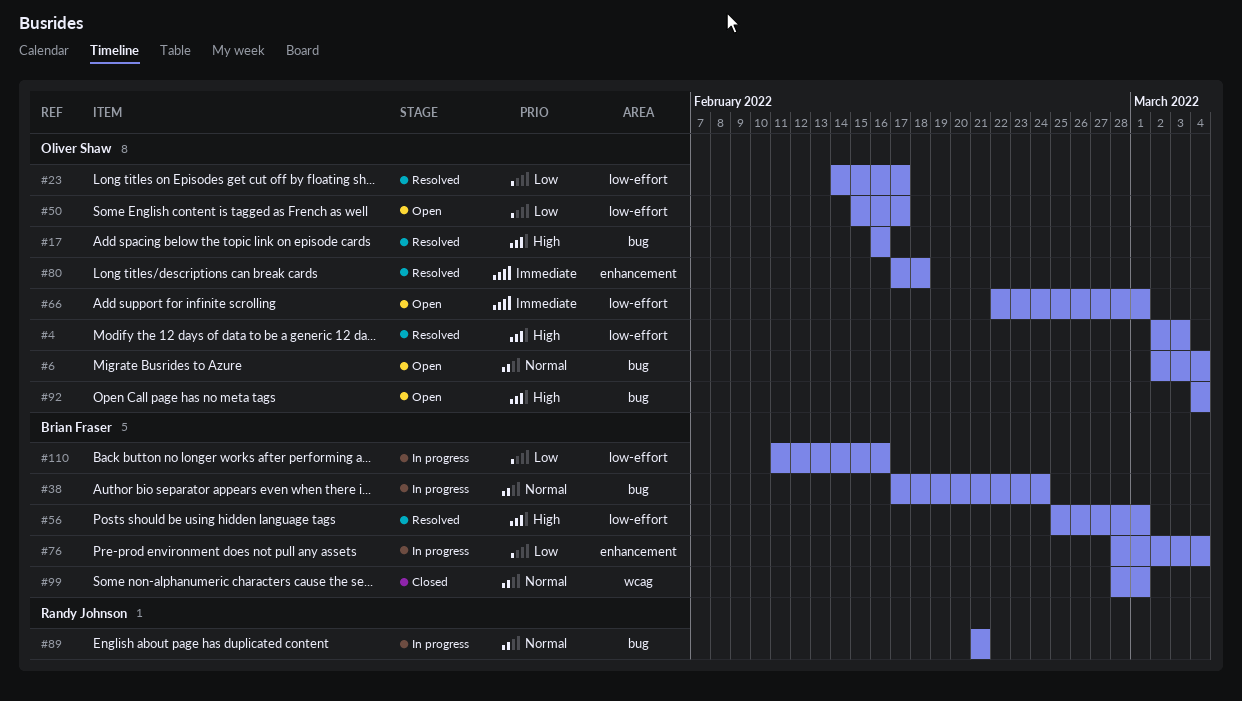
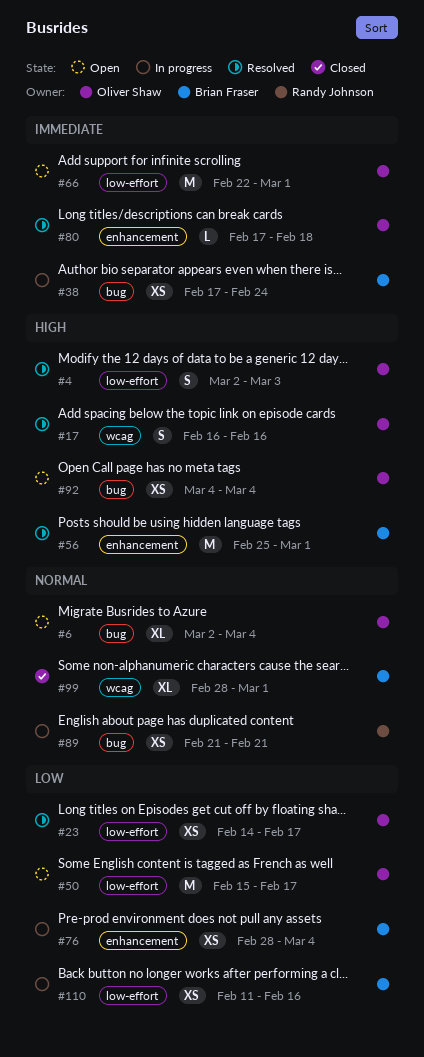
#17, label: bug -> wcag
#38, priority: Normal -> Immediate
#56, label: low-effort -> enhancement

